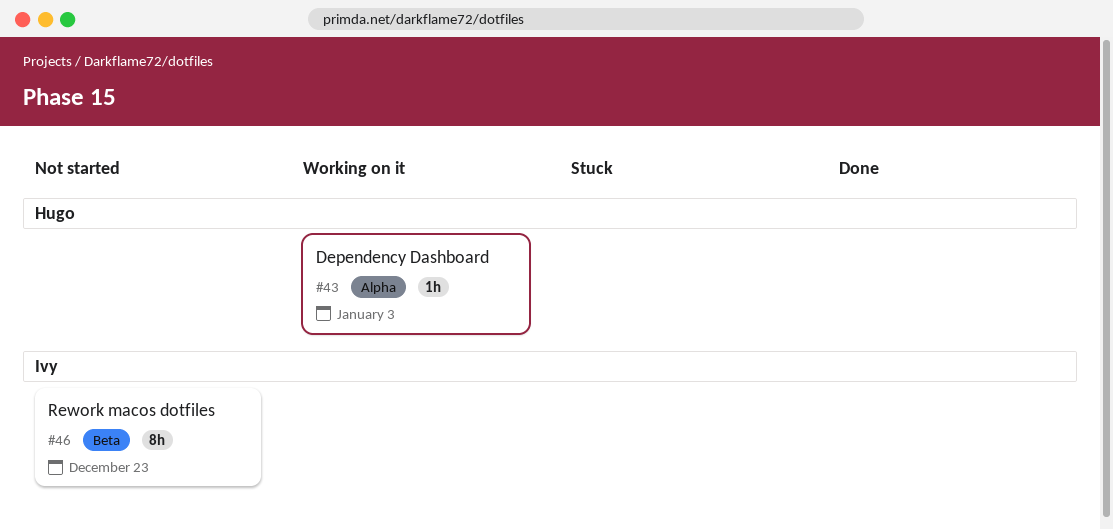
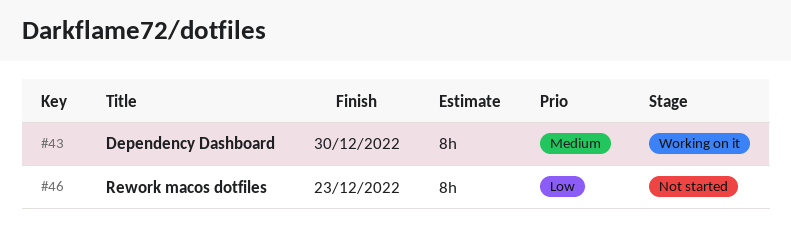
#43, estimate: 1h -> 8h
#43, due: Jan 3 -> Dec 30

